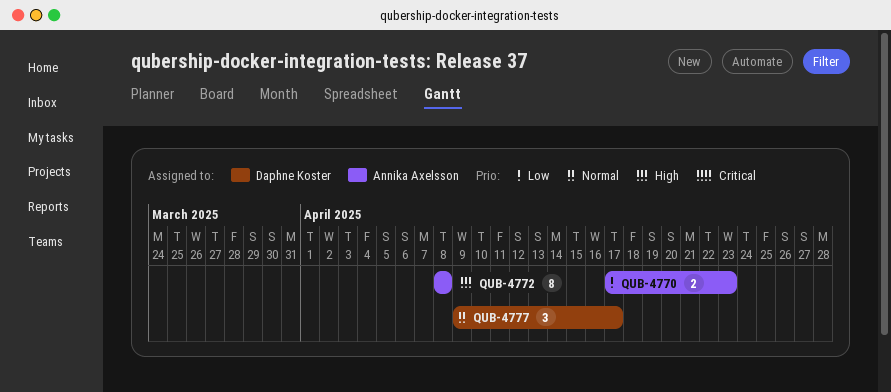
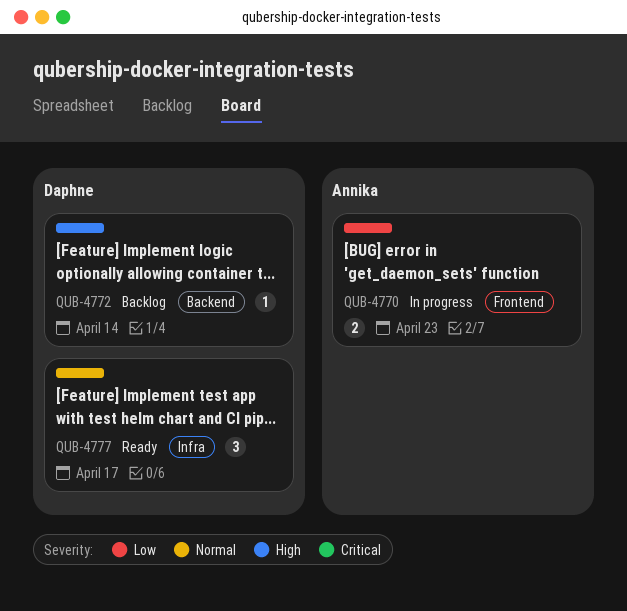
QUB-4772, owner: Annika Axelsson -> Daphne Koster
QUB-4772, estimate: 8 -> 1
QUB-4772, due: Apr 8 -> Apr 14

